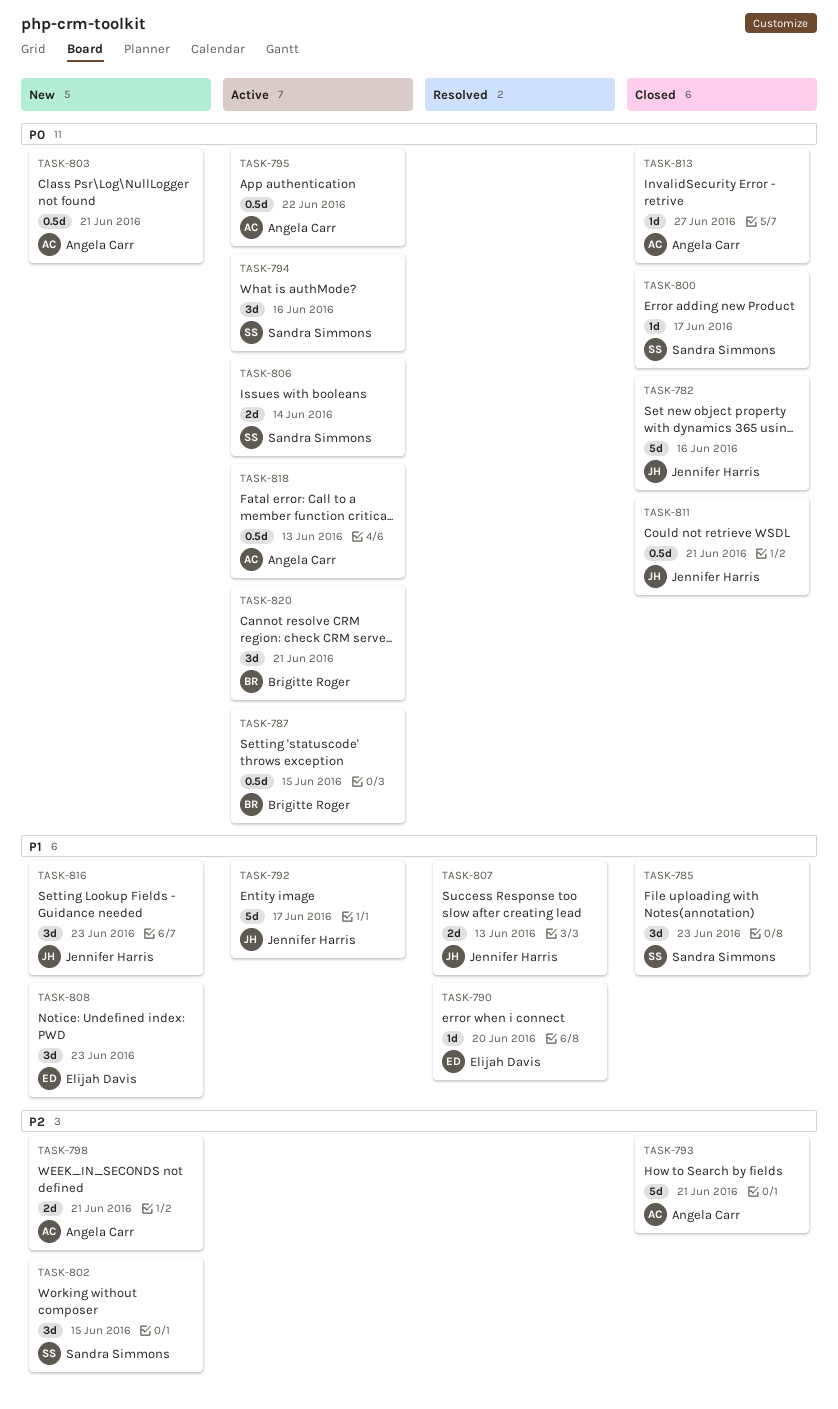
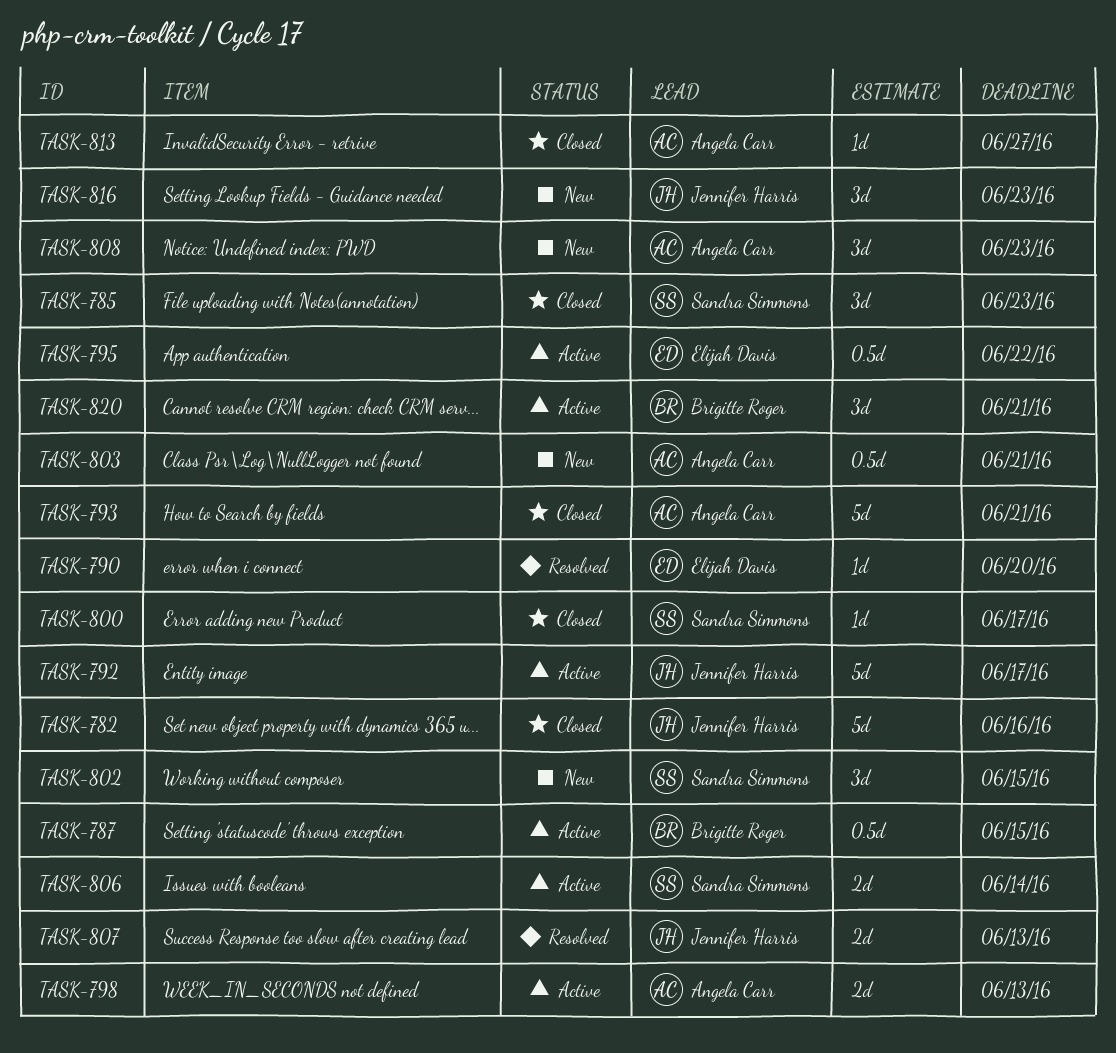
TASK-794: present -> none
TASK-795, owner: Angela Carr -> Elijah Davis
TASK-798, status: New -> Active
TASK-798, due: Jun 21 -> Jun 13
TASK-808, owner: Elijah Davis -> Angela Carr
TASK-811: present -> none
TASK-818: present -> none

